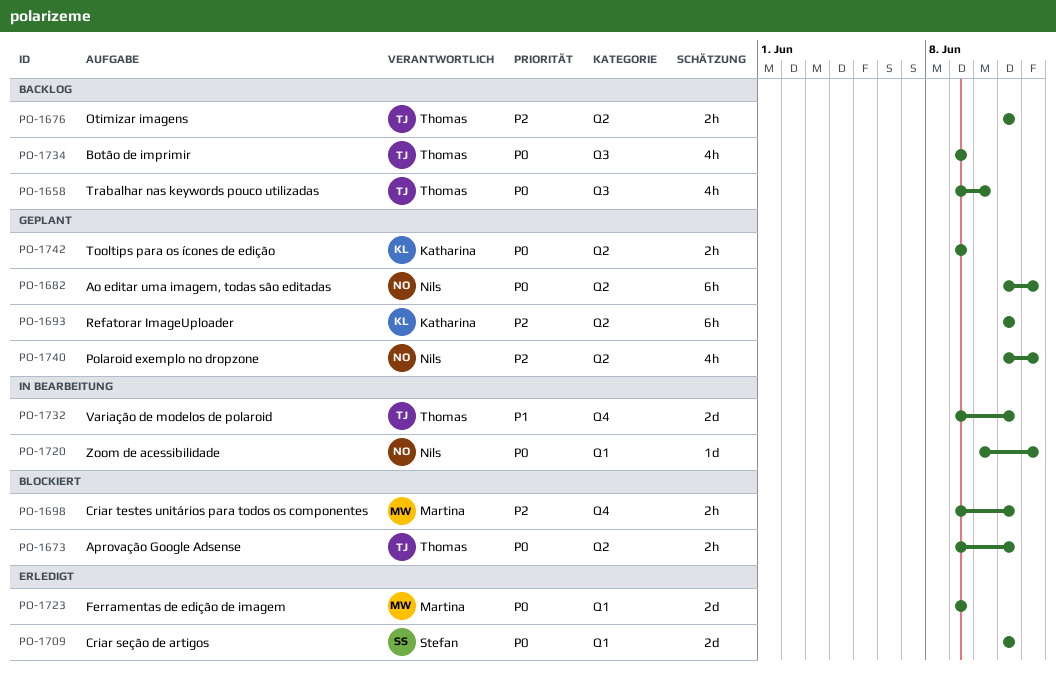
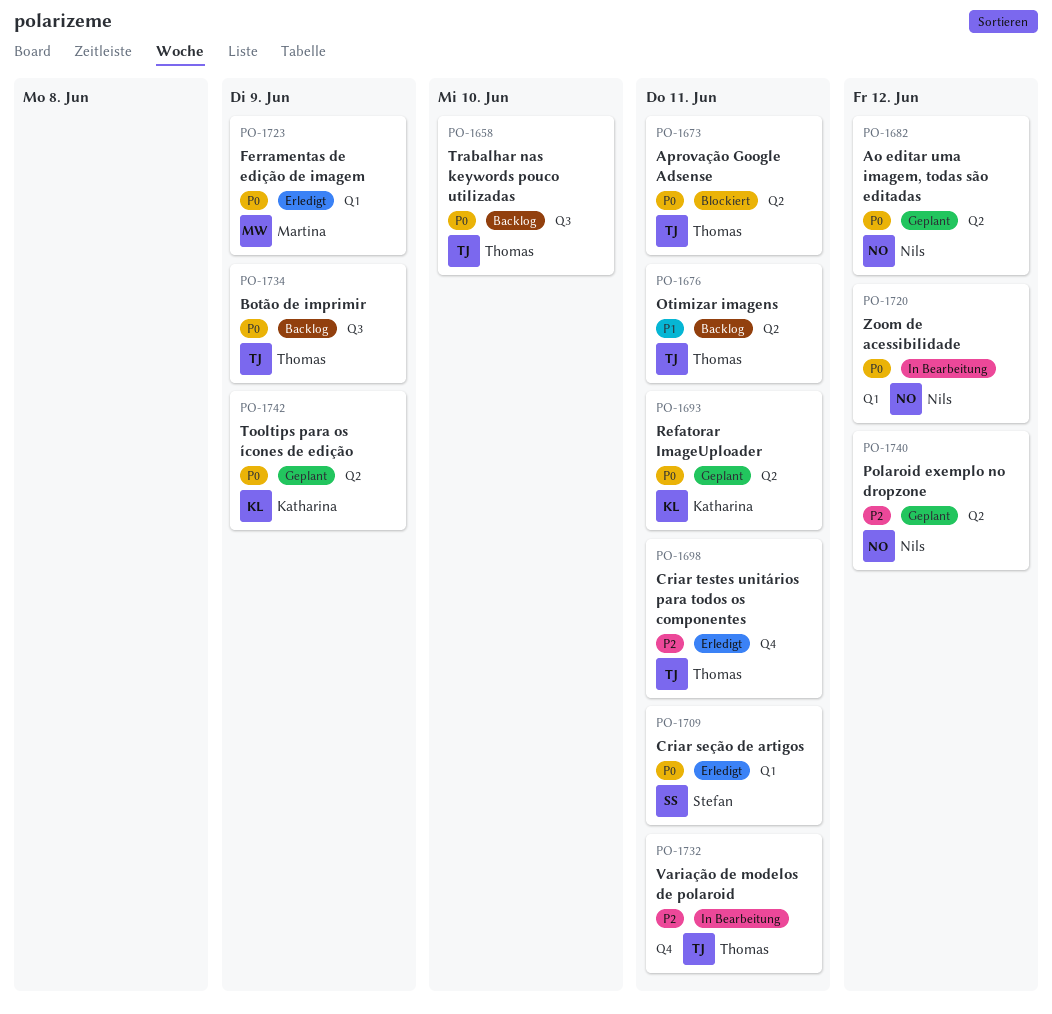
PO-1676, priority: P2 -> P1
PO-1693, priority: P2 -> P0
PO-1698, status: Blockiert -> Erledigt
PO-1698, owner: Martina -> Thomas
PO-1732, priority: P1 -> P2

